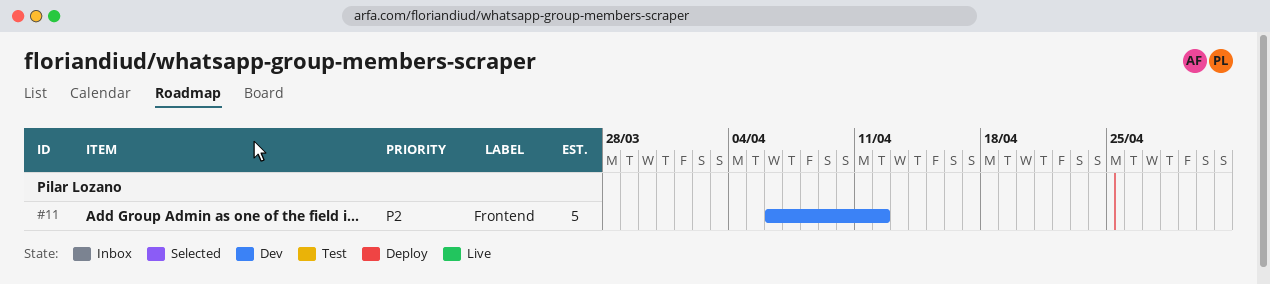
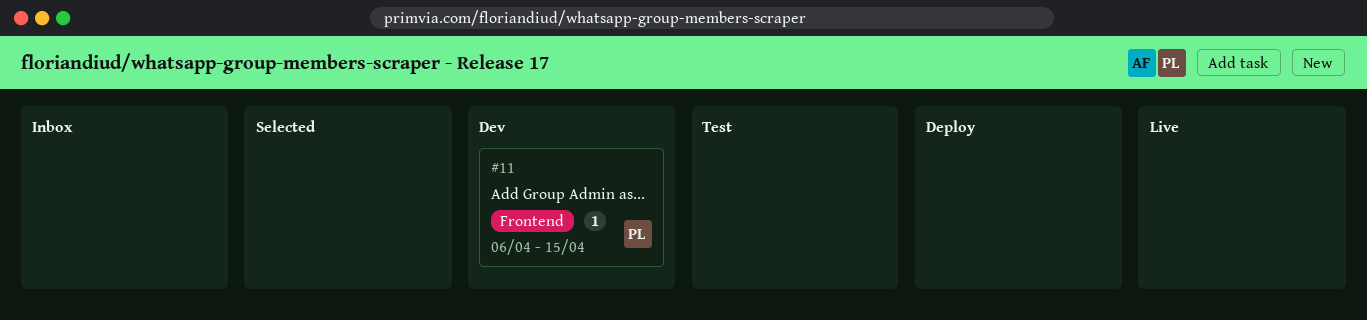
#11, estimate: 5 -> 1
#11, due: Apr 12 -> Apr 15

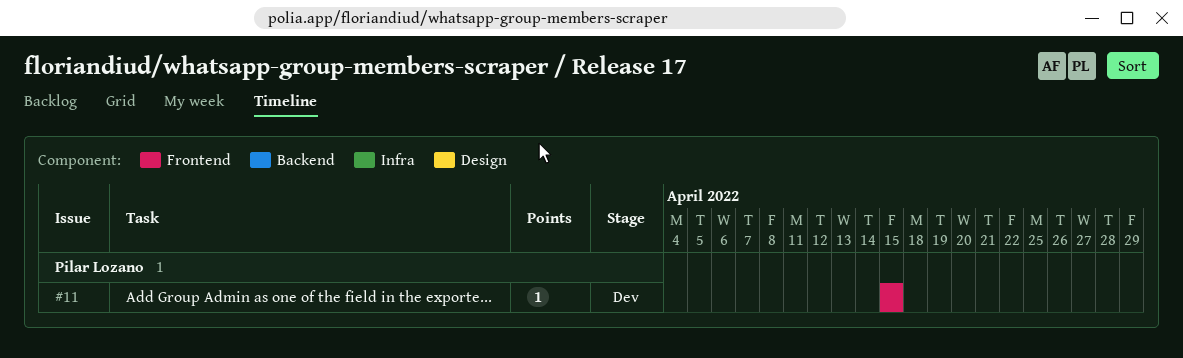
#11, start: Apr 6 -> Apr 15

